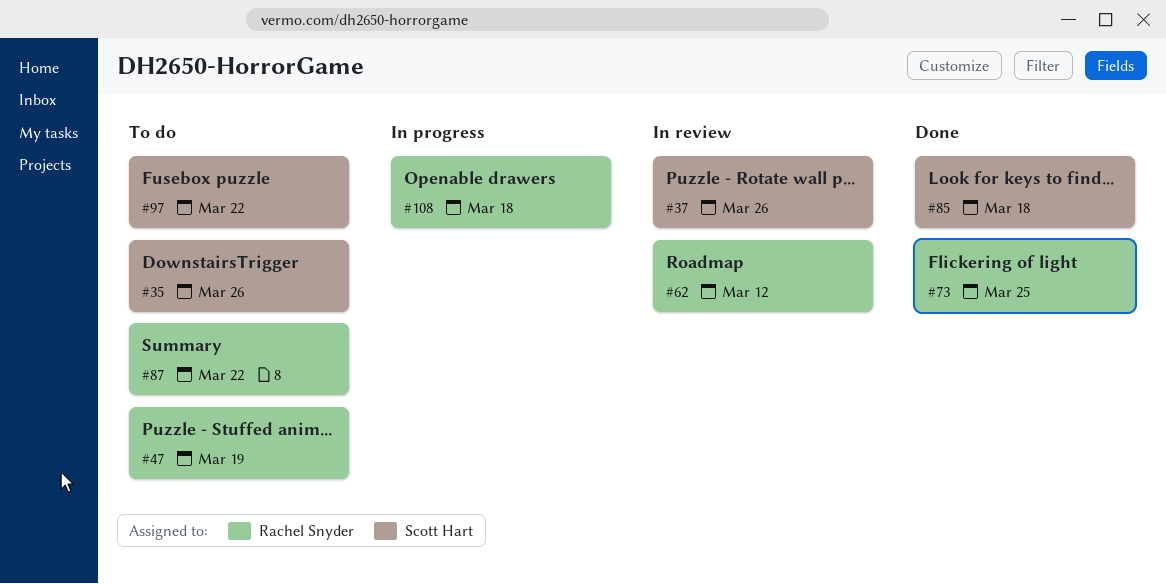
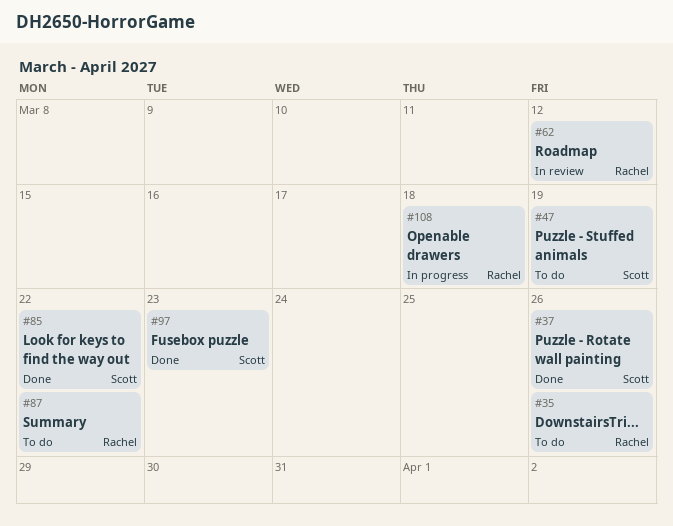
#35, owner: Scott Hart -> Rachel Snyder
#37, status: In review -> Done
#47, owner: Rachel Snyder -> Scott Hart
#73: present -> none
#85, due: Mar 18 -> Mar 22
#97, status: To do -> Done
#97, due: Mar 22 -> Mar 23

